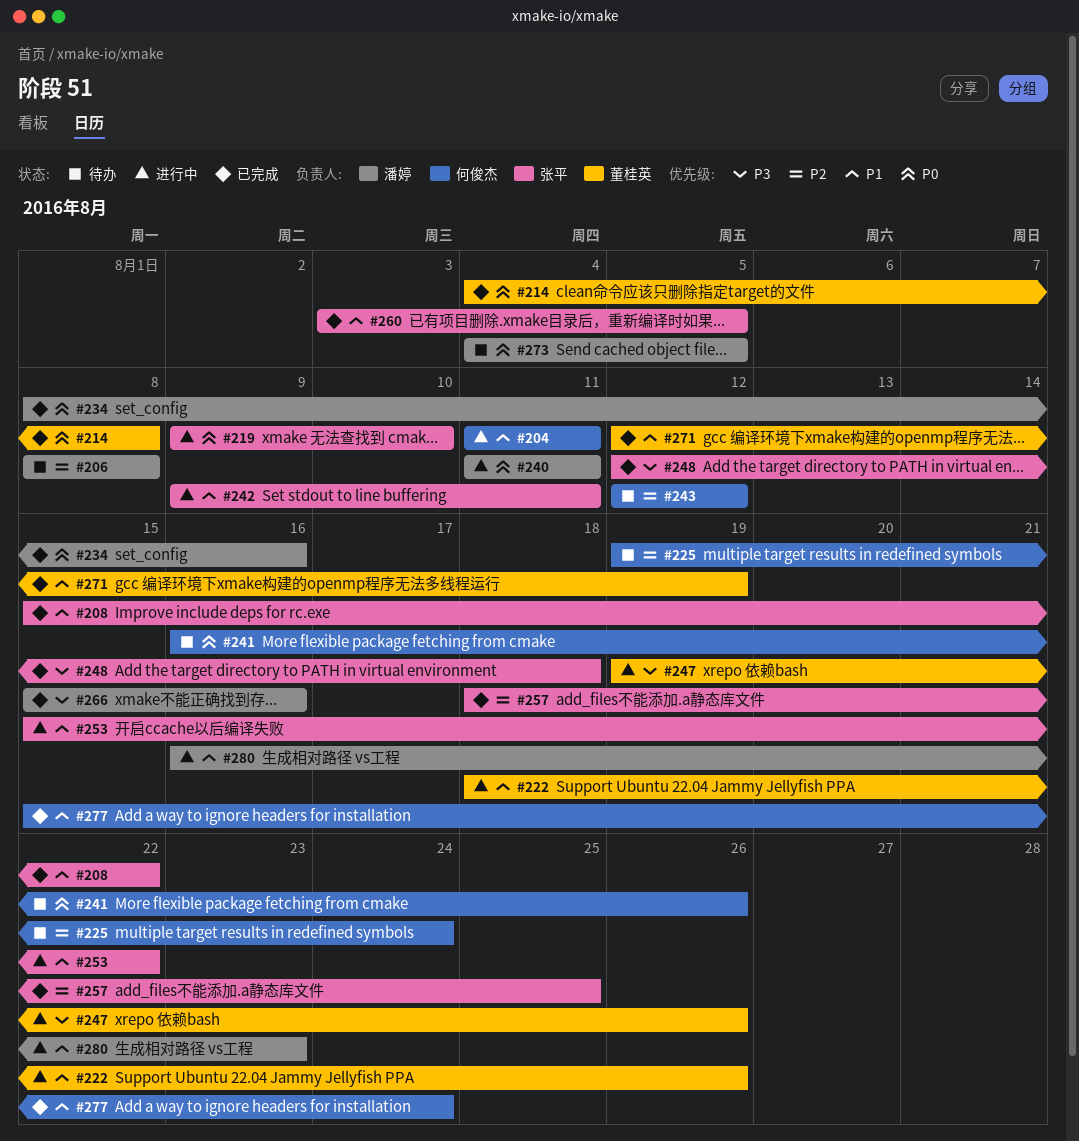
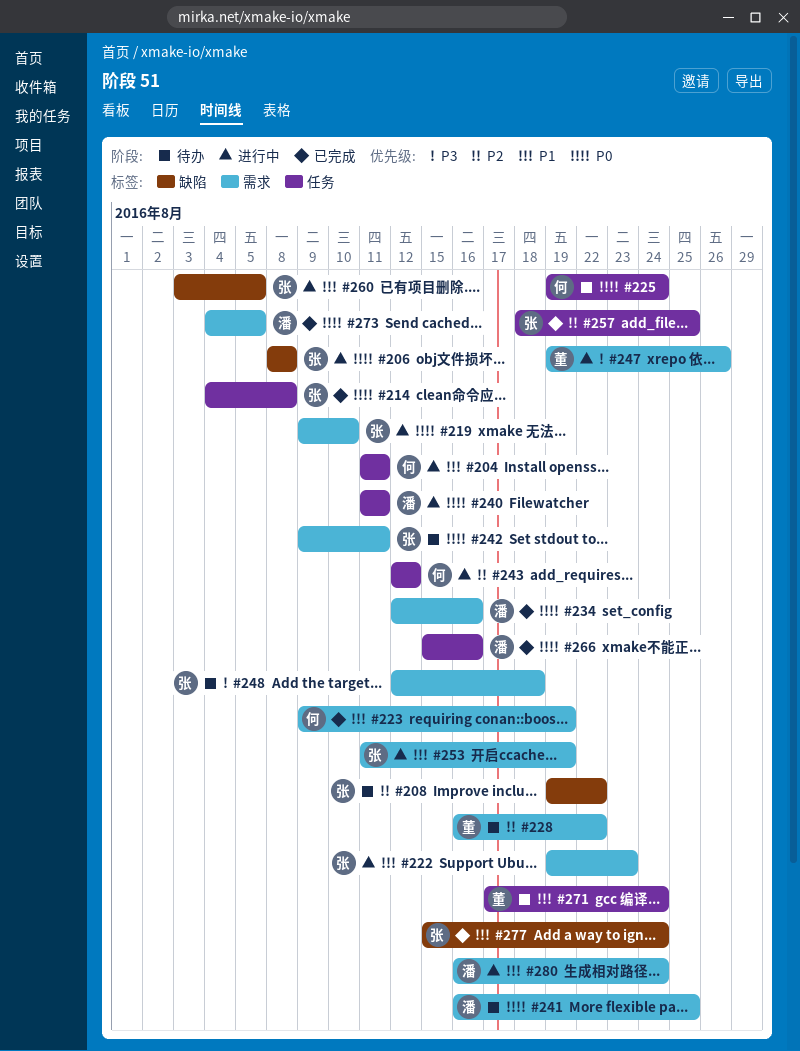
#206, status: 待办 -> 进行中
#206, owner: 潘婷 -> 张平
#206, priority: P2 -> P0
#208, status: 已完成 -> 待办
#208, priority: P1 -> P2
#208, start: Aug 15 -> Aug 19
#214, owner: 董桂英 -> 张平
#222, owner: 董桂英 -> 张平
#222, start: Aug 18 -> Aug 19
#222, due: Aug 26 -> Aug 23
#223: none -> present
#225, priority: P2 -> P0
#228: none -> present
#234, start: Aug 8 -> Aug 12
#241, owner: 何俊杰 -> 潘婷
#241, due: Aug 26 -> Aug 25
#242, status: 进行中 -> 待办
#242, priority: P1 -> P0
#243, status: 待办 -> 进行中
#248, status: 已完成 -> 待办
#253, start: Aug 15 -> Aug 11
#253, due: Aug 22 -> Aug 19
#260, status: 已完成 -> 进行中
#266, priority: P3 -> P0
#271, status: 已完成 -> 待办
#271, start: Aug 12 -> Aug 17
#271, due: Aug 19 -> Aug 24
#273, status: 待办 -> 已完成
#277, owner: 何俊杰 -> 张平
#280, due: Aug 23 -> Aug 24

